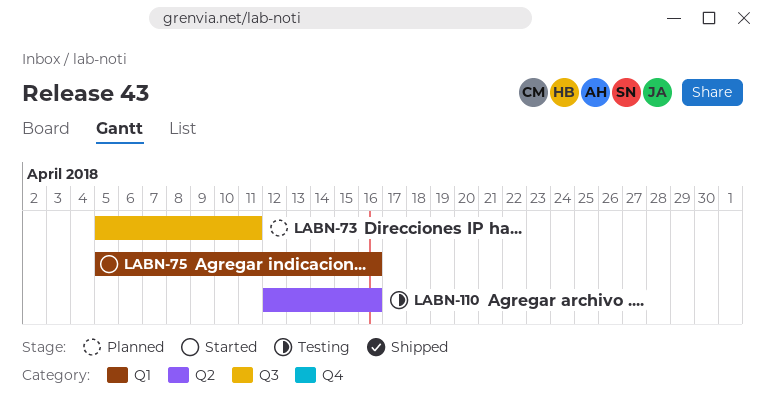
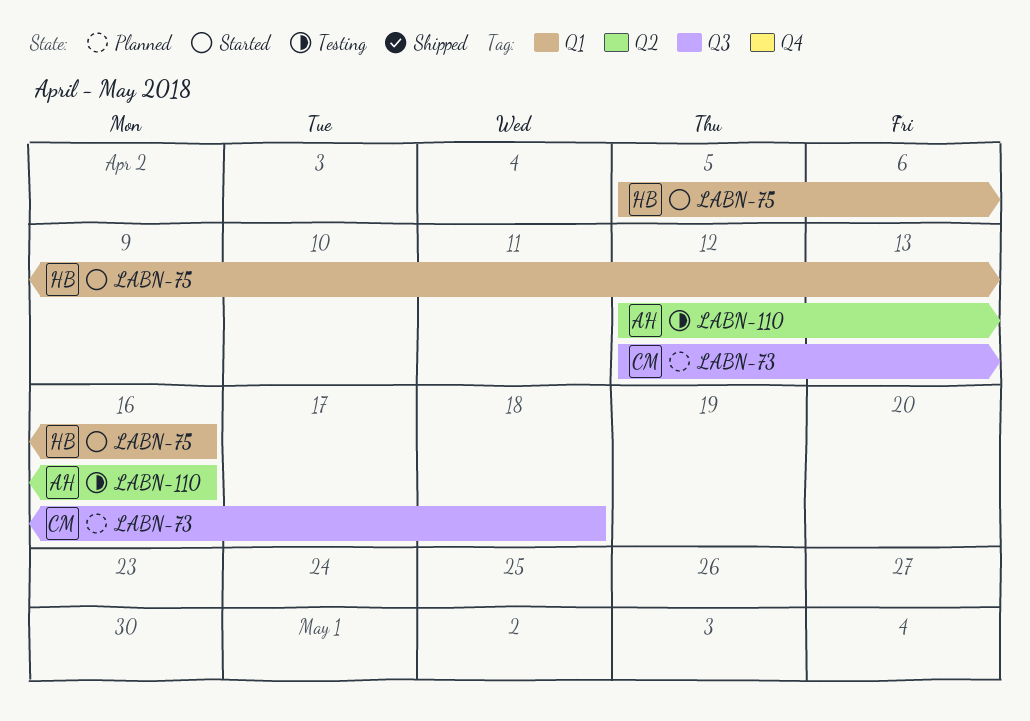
LABN-73, start: Apr 5 -> Apr 12
LABN-73, due: Apr 11 -> Apr 18

